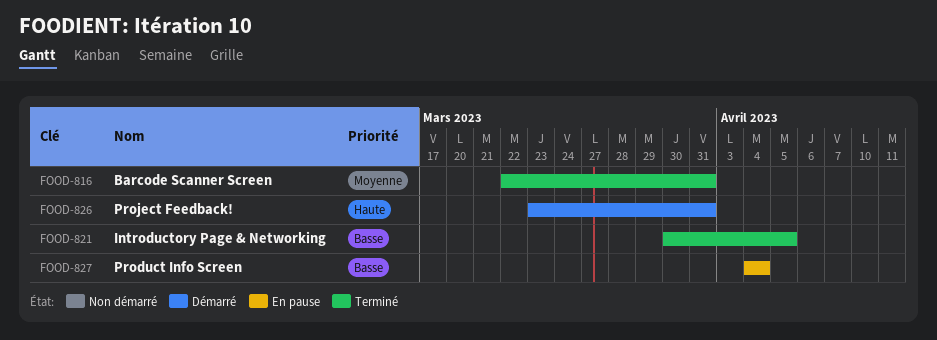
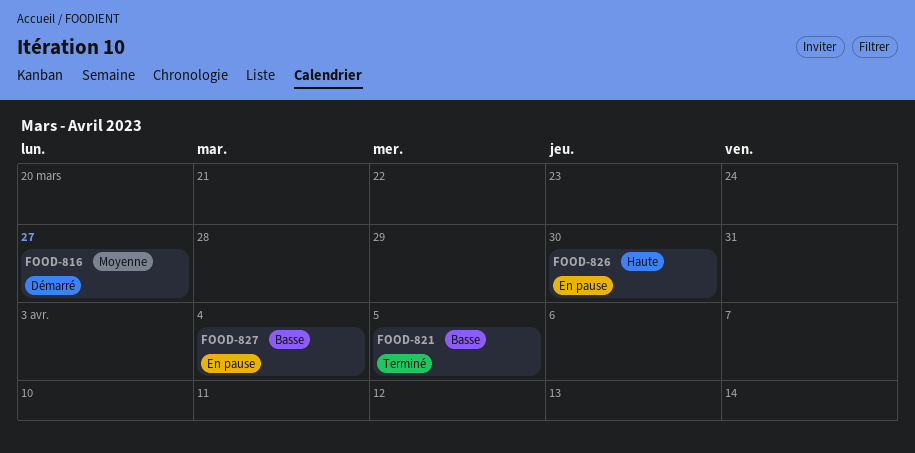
FOOD-816, status: Terminé -> Démarré
FOOD-816, due: Mar 31 -> Mar 27
FOOD-826, status: Démarré -> En pause
FOOD-826, due: Mar 31 -> Mar 30

